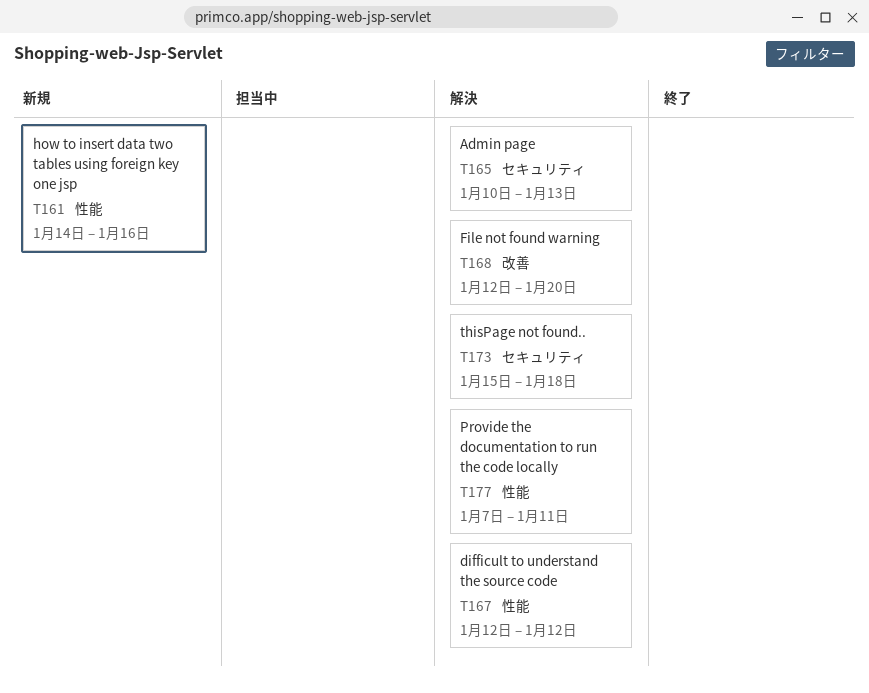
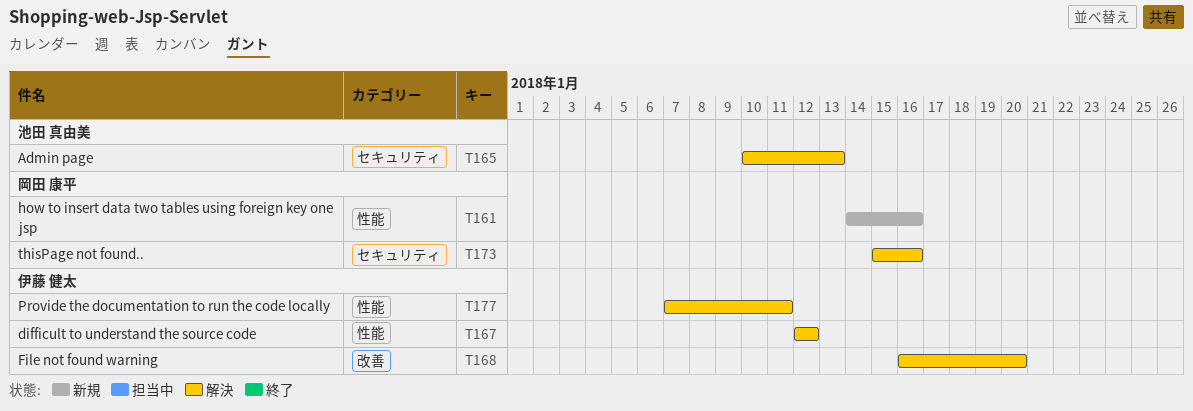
T168, start: Jan 12 -> Jan 16
T173, due: Jan 18 -> Jan 16

